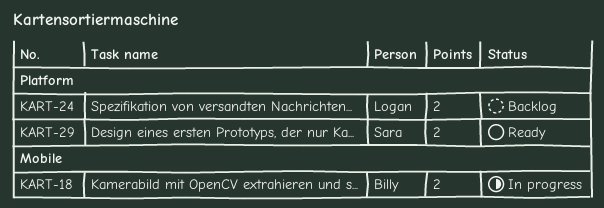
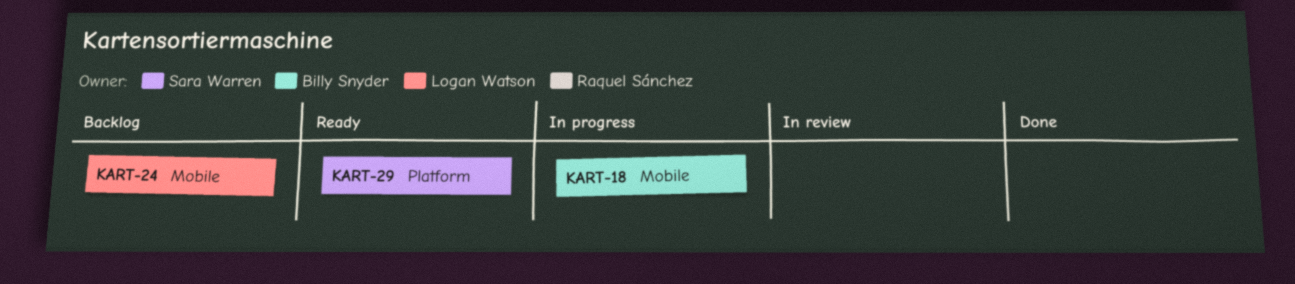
KART-24, label: Platform -> Mobile

